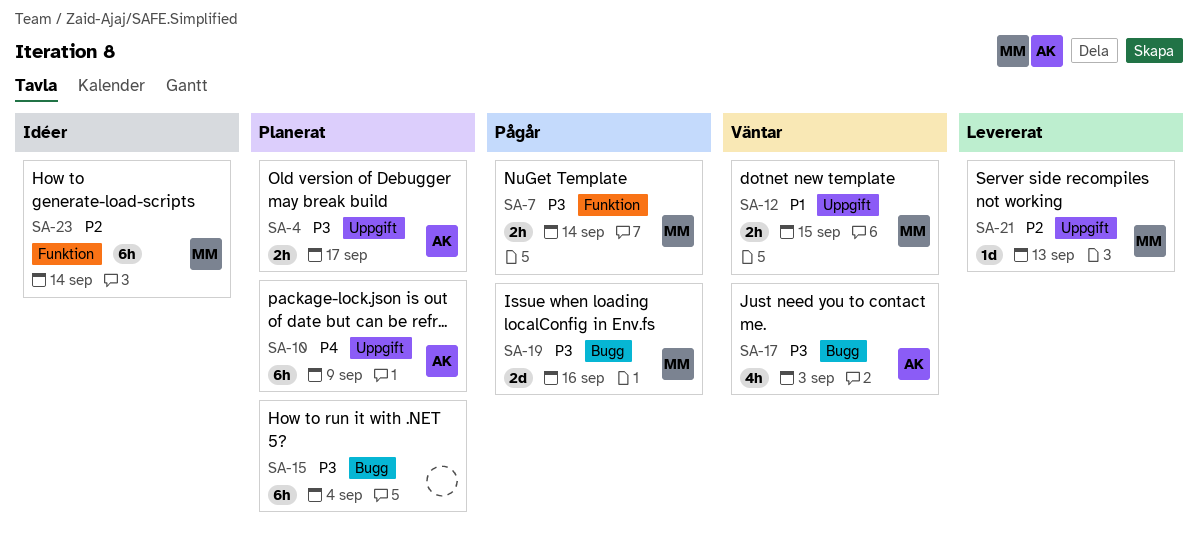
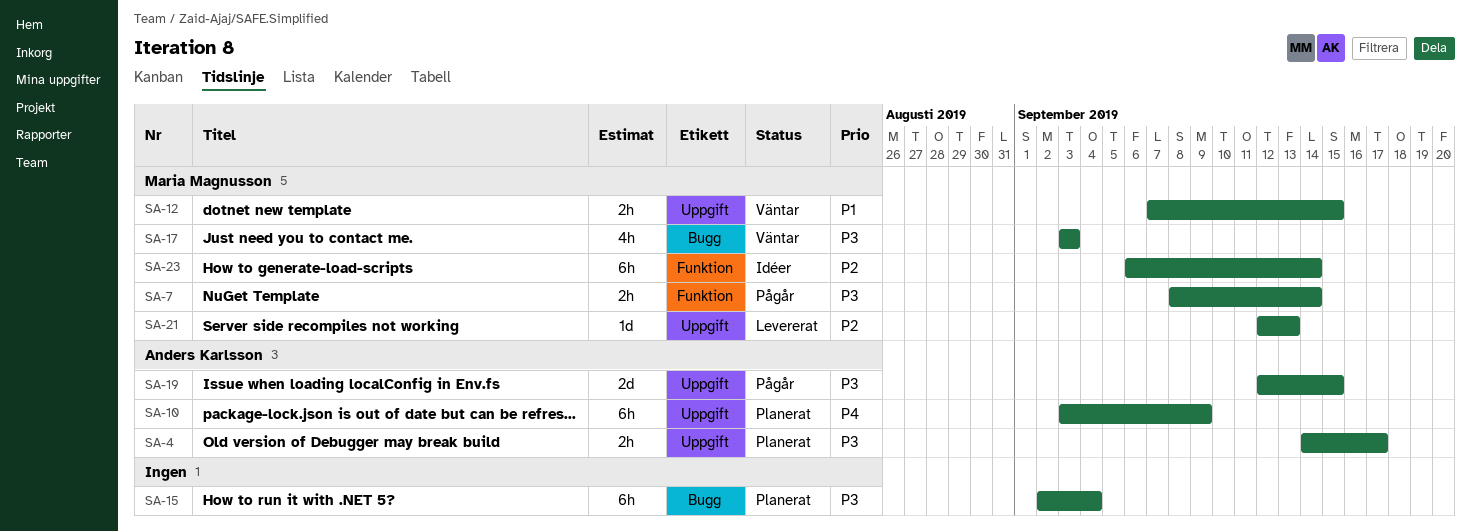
SA-17, owner: Anders Karlsson -> Maria Magnusson
SA-19, owner: Maria Magnusson -> Anders Karlsson
SA-19, label: Bugg -> Uppgift
SA-19, due: Sep 16 -> Sep 15

